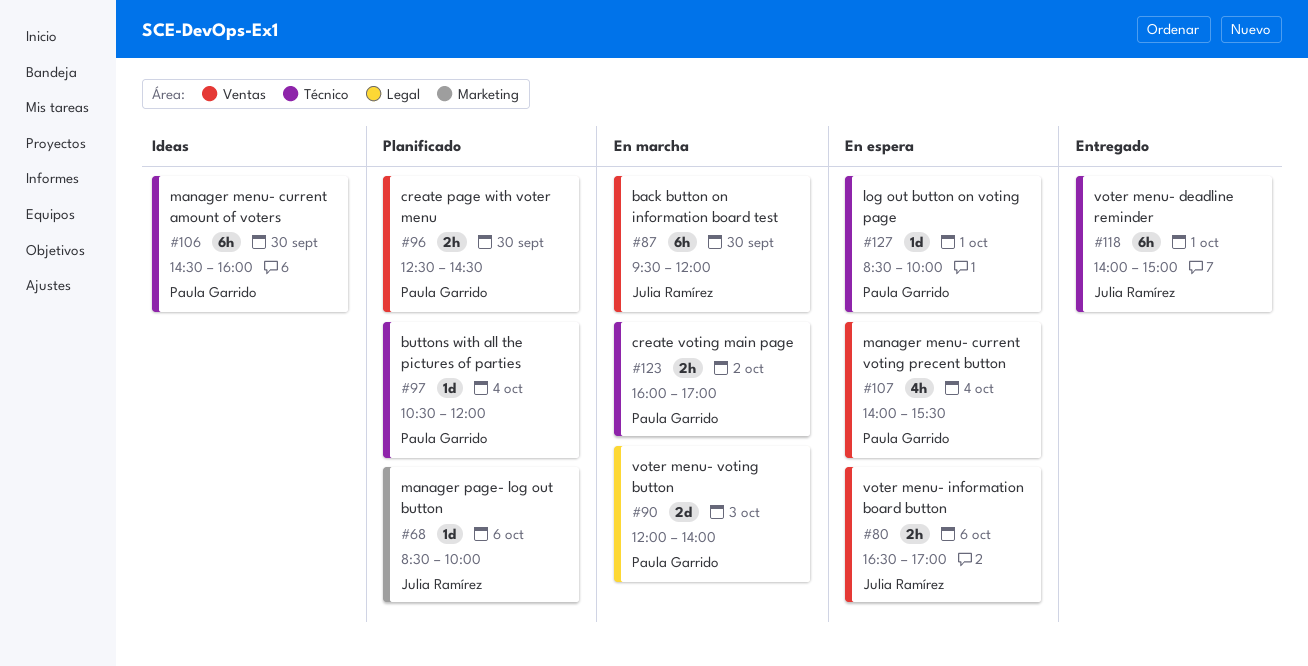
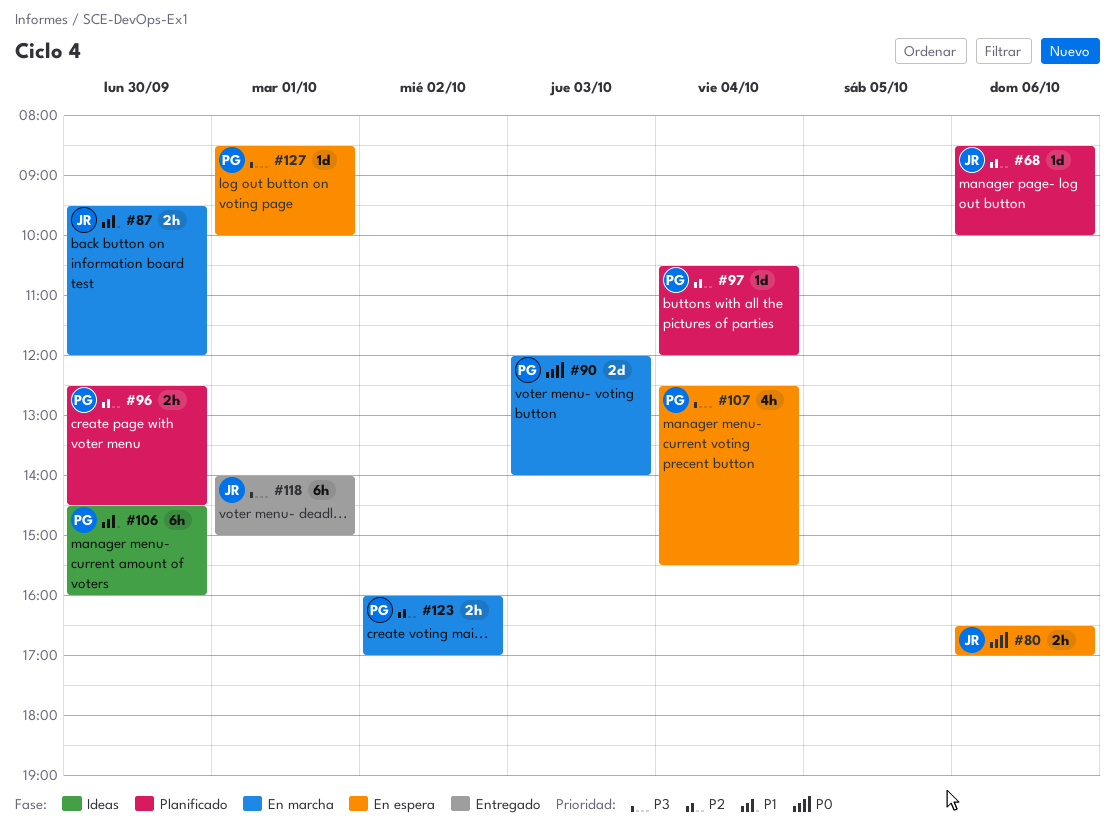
#87, estimate: 6h -> 2h
#107, begins: 14:00 -> 12:30

